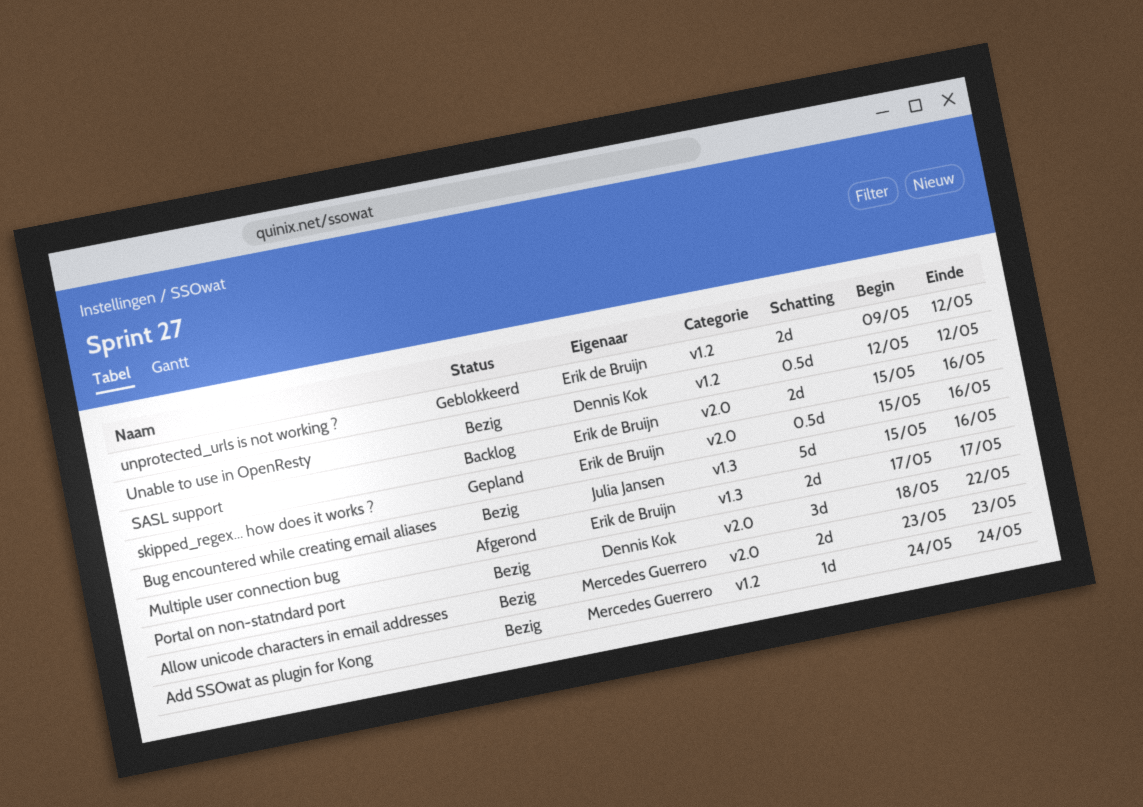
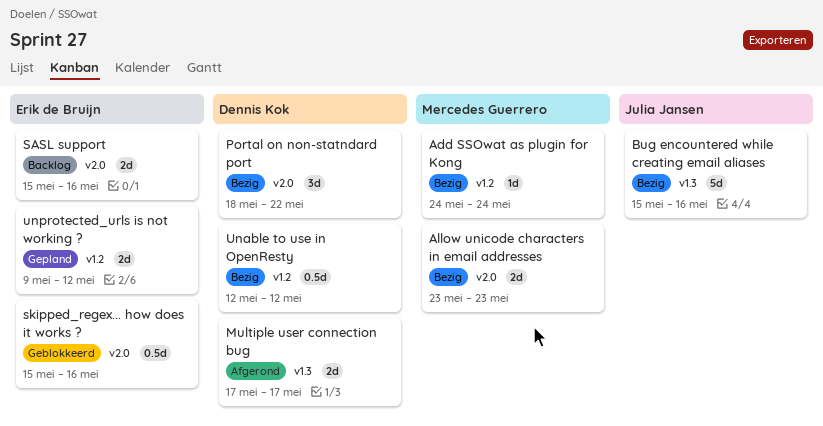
Multiple user connection bug, owner: Erik de Bruijn -> Dennis Kok
skipped_regex... how does it works ?, status: Gepland -> Geblokkeerd
unprotected_urls is not working ?, status: Geblokkeerd -> Gepland

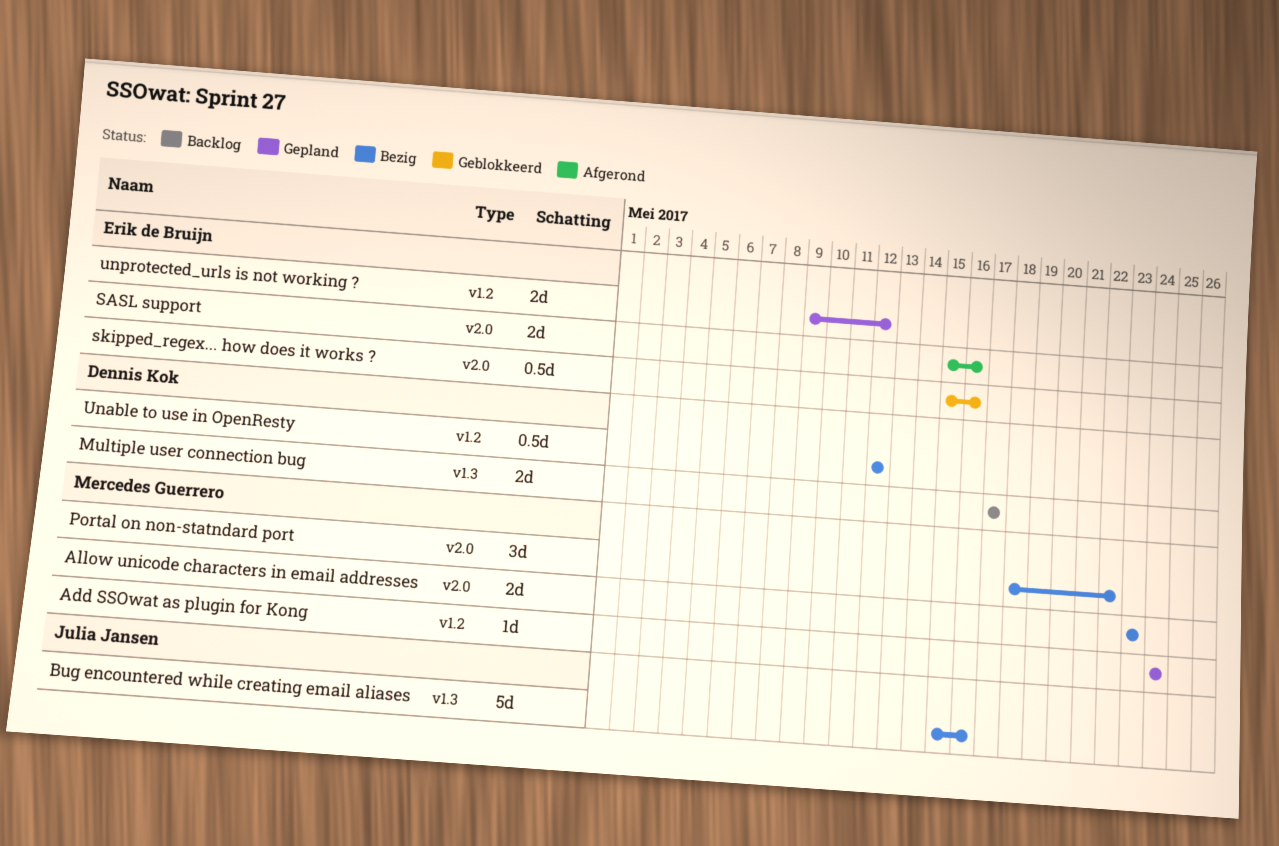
Add SSOwat as plugin for Kong, status: Bezig -> Gepland
Multiple user connection bug, status: Afgerond -> Backlog
Portal on non-statndard port, owner: Dennis Kok -> Mercedes Guerrero
SASL support, status: Backlog -> Afgerond

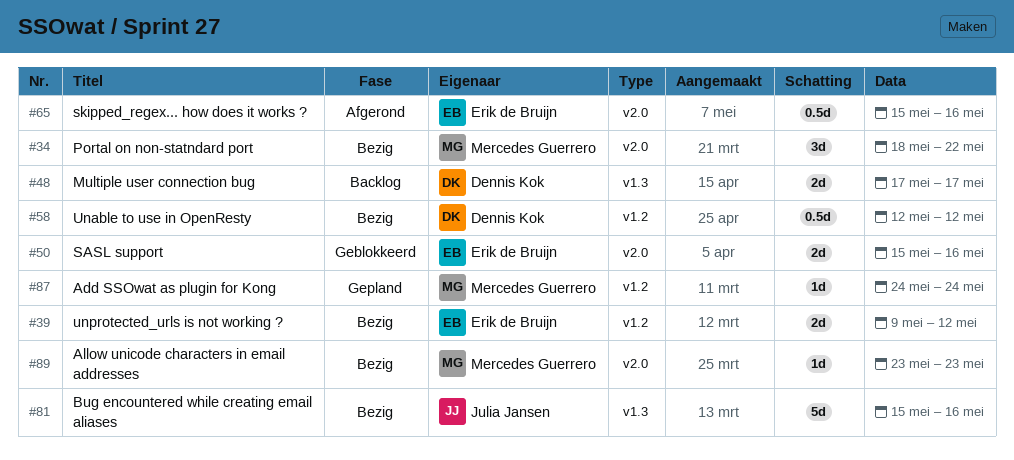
Allow unicode characters in email addresses, estimate: 2d -> 1d
SASL support, status: Afgerond -> Geblokkeerd
skipped_regex... how does it works ?, status: Geblokkeerd -> Afgerond
unprotected_urls is not working ?, status: Gepland -> Bezig

